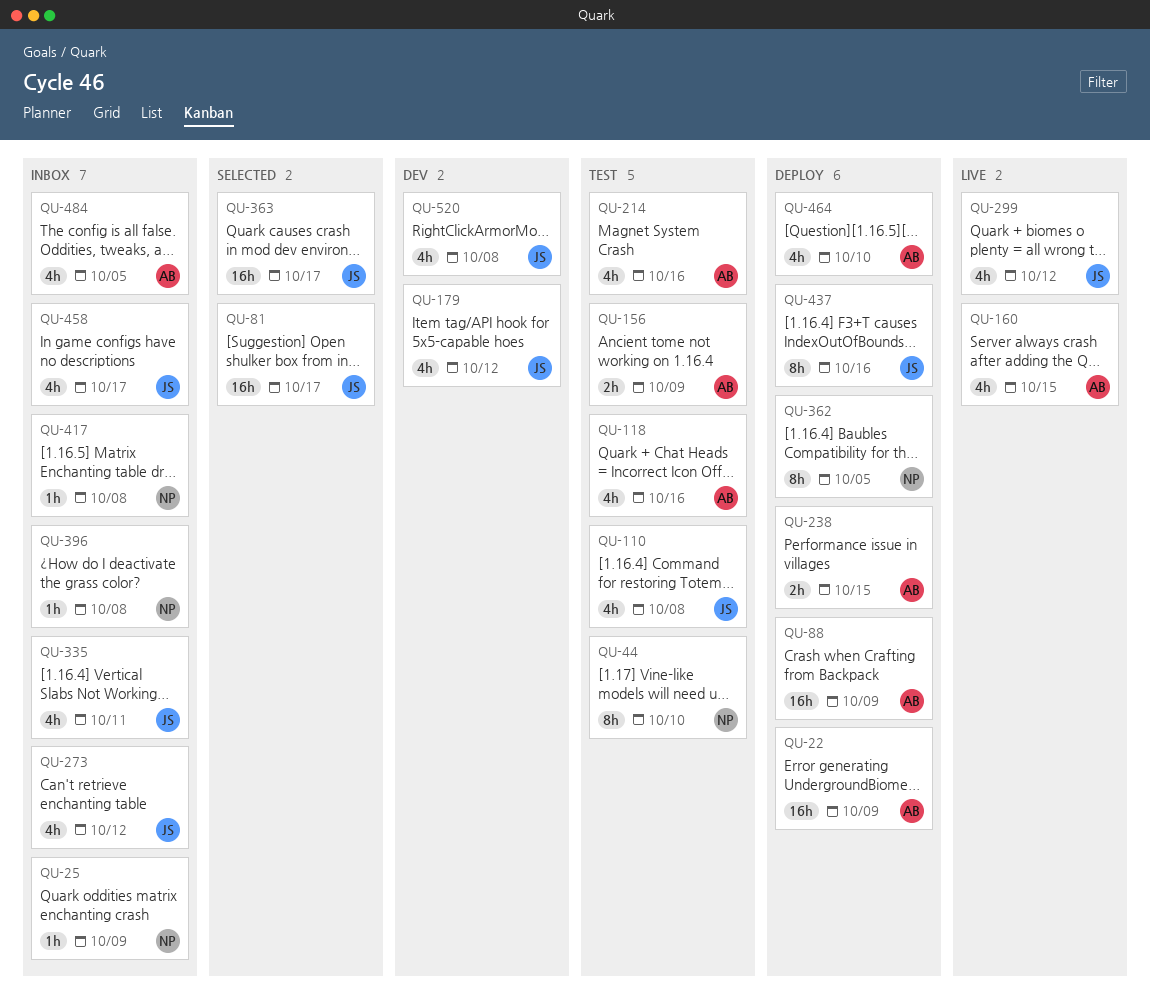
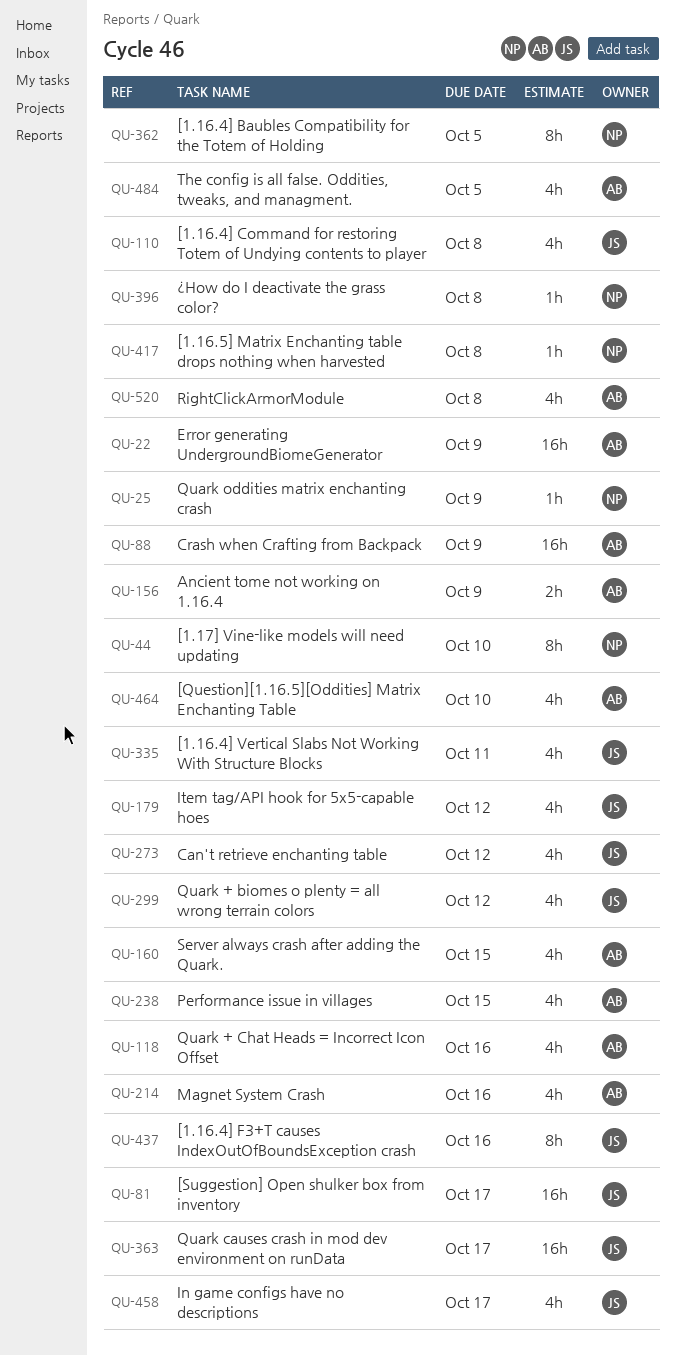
QU-238, estimate: 2h -> 4h
QU-520, owner: JS -> AB

